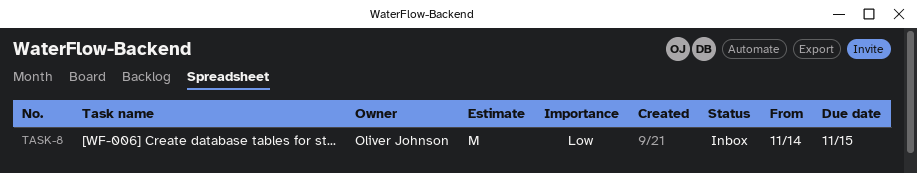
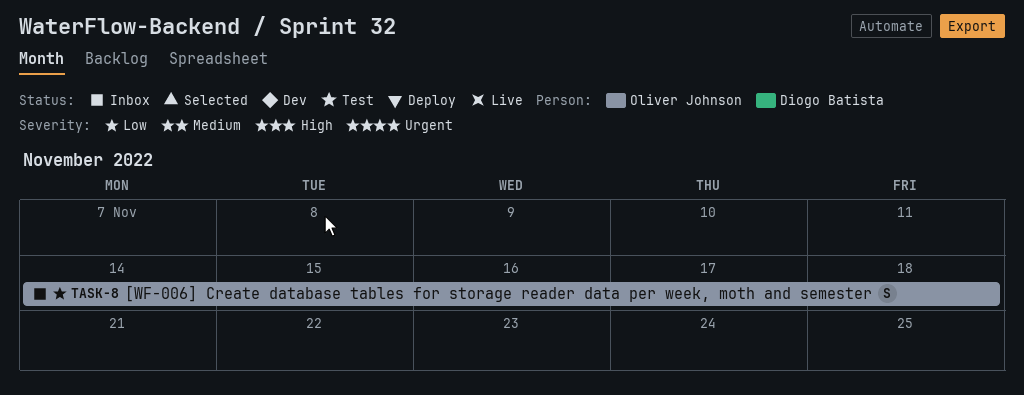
TASK-8, estimate: M -> S
TASK-8, due: Nov 15 -> Nov 18

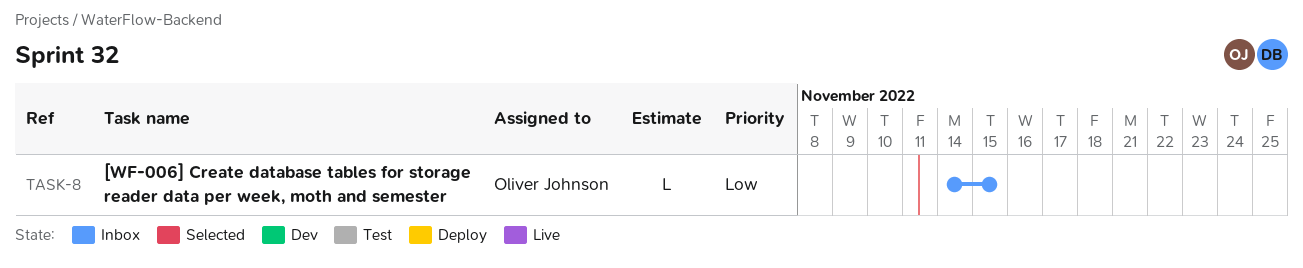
TASK-8, estimate: S -> L
TASK-8, due: Nov 18 -> Nov 15

